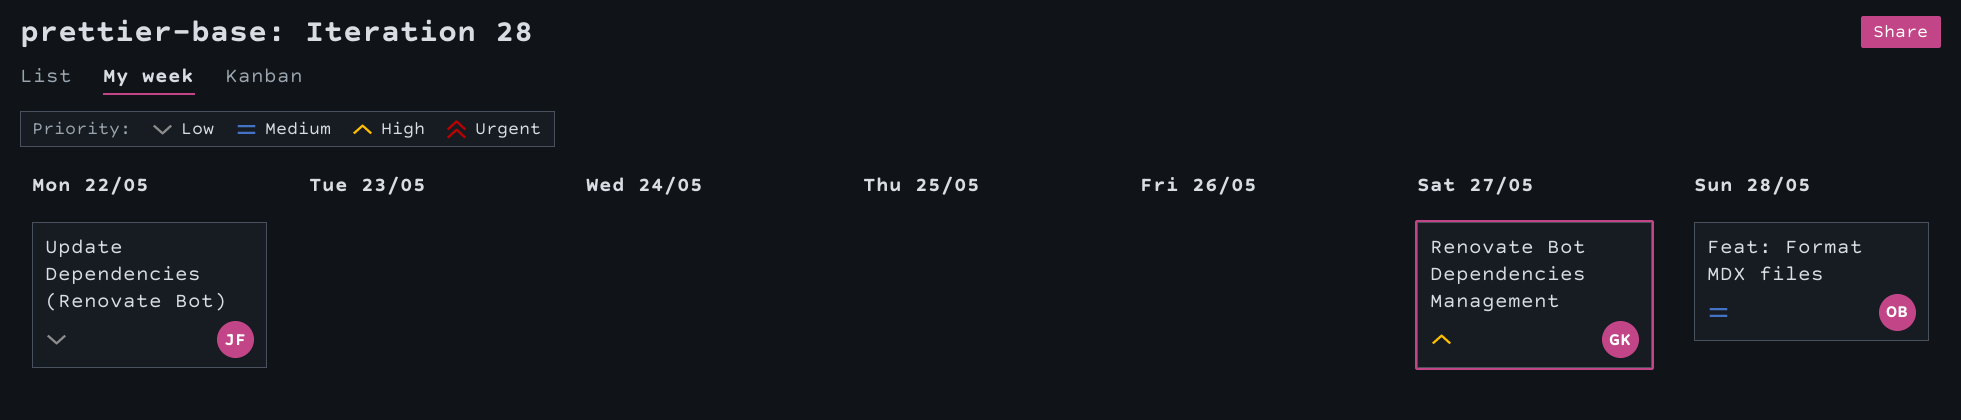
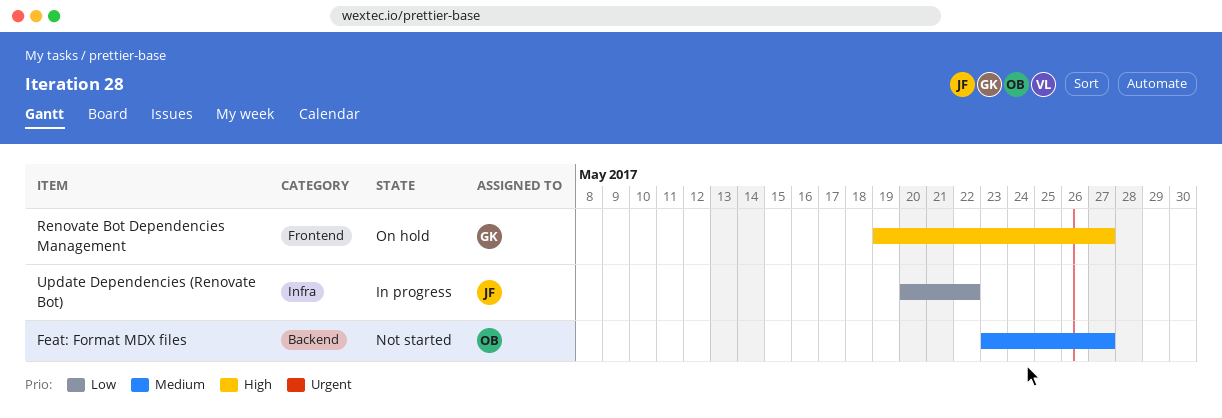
Feat: Format MDX files, due: May 28 -> May 27

